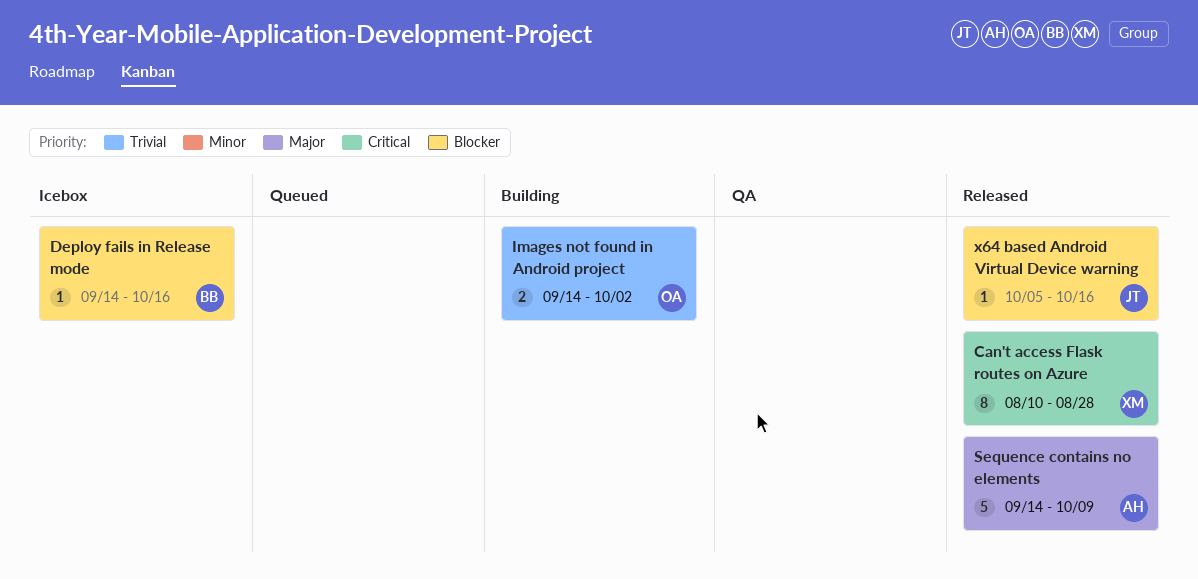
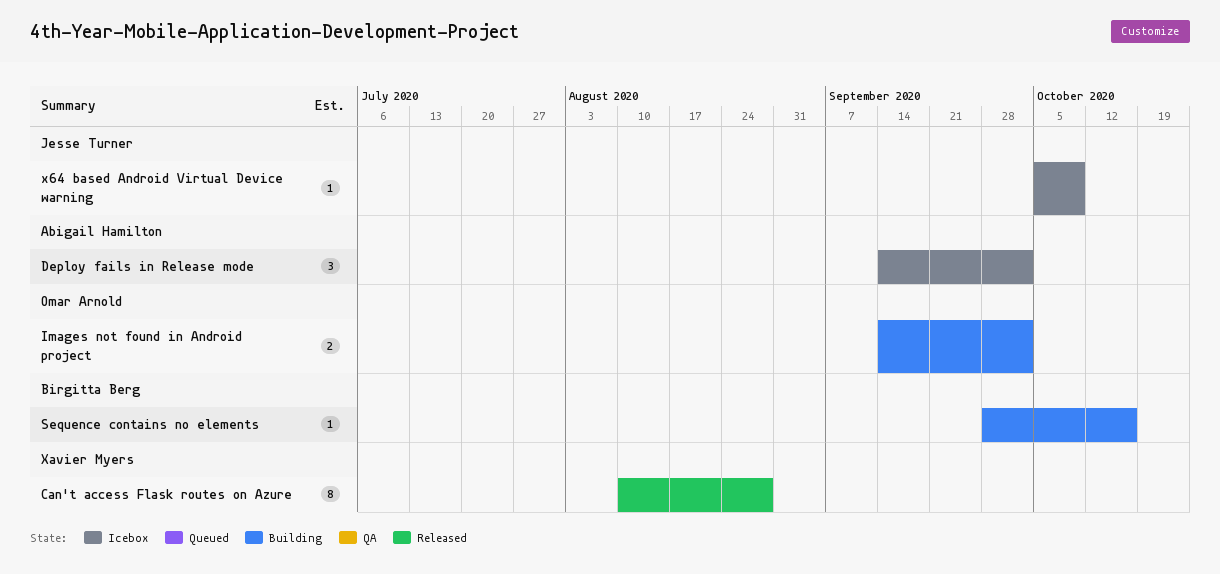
Deploy fails in Release mode, owner: Birgitta Berg -> Abigail Hamilton
Deploy fails in Release mode, estimate: 1 -> 3
Deploy fails in Release mode, due: Oct 16 -> Oct 2
Sequence contains no elements, status: Released -> Building
Sequence contains no elements, owner: Abigail Hamilton -> Birgitta Berg
Sequence contains no elements, estimate: 5 -> 1
Sequence contains no elements, start: Sep 14 -> Sep 28
Sequence contains no elements, due: Oct 9 -> Oct 16
x64 based Android Virtual Device warning, status: Released -> Icebox
x64 based Android Virtual Device warning, due: Oct 16 -> Oct 9

